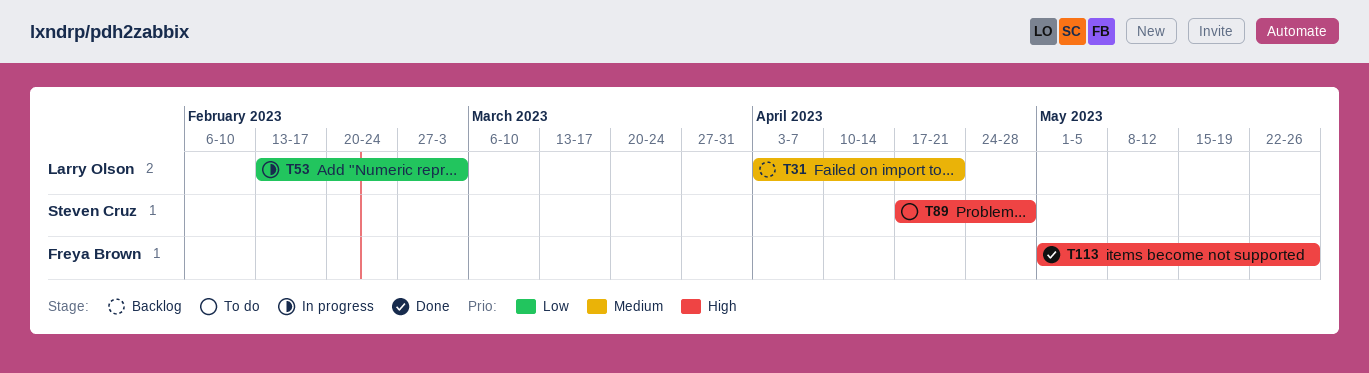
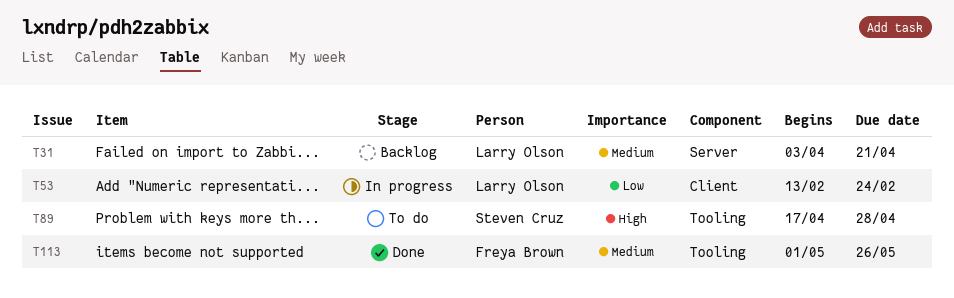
T53, due: Mar 3 -> Feb 24
T113, priority: High -> Medium

